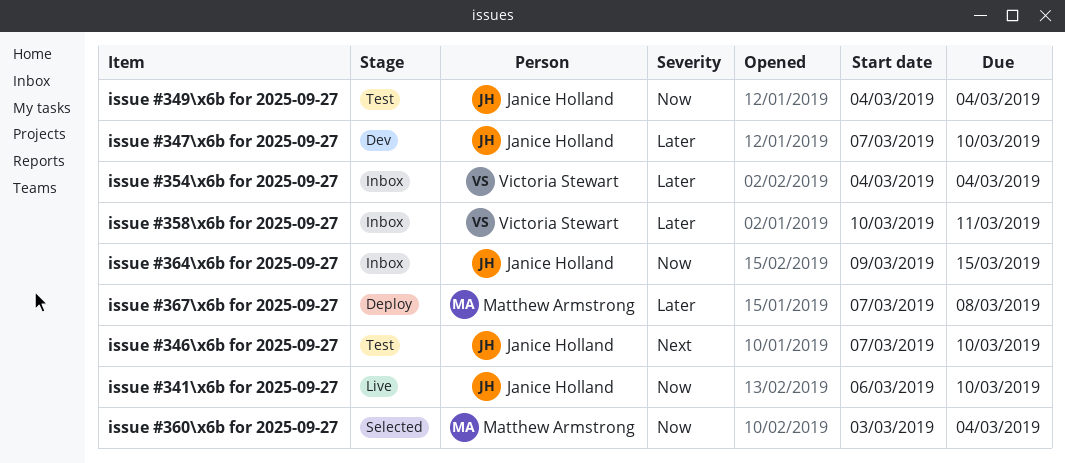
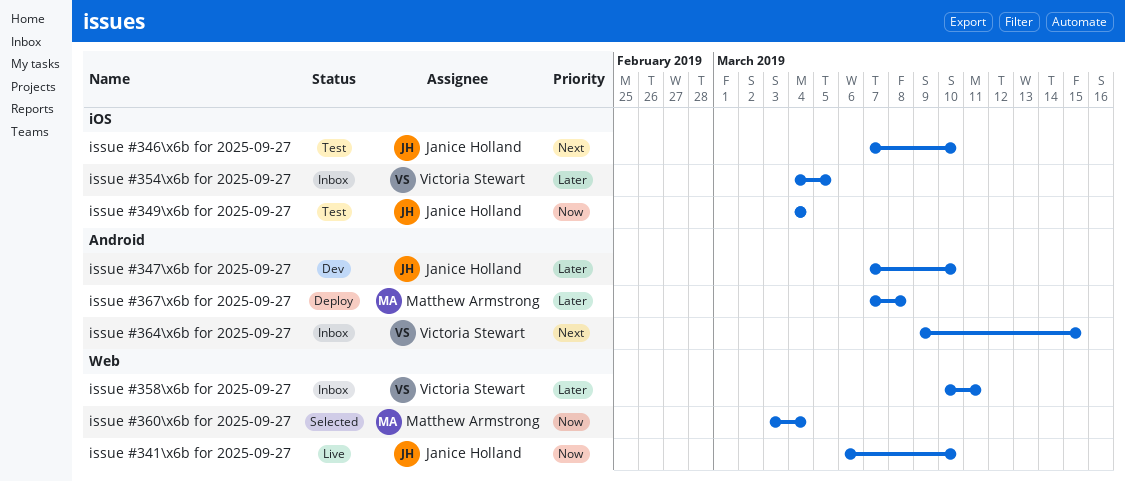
issue #354\x6b for 2025-09-27, due: Mar 4 -> Mar 5
issue #364\x6b for 2025-09-27, owner: Janice Holland -> Victoria Stewart
issue #364\x6b for 2025-09-27, priority: Now -> Next

